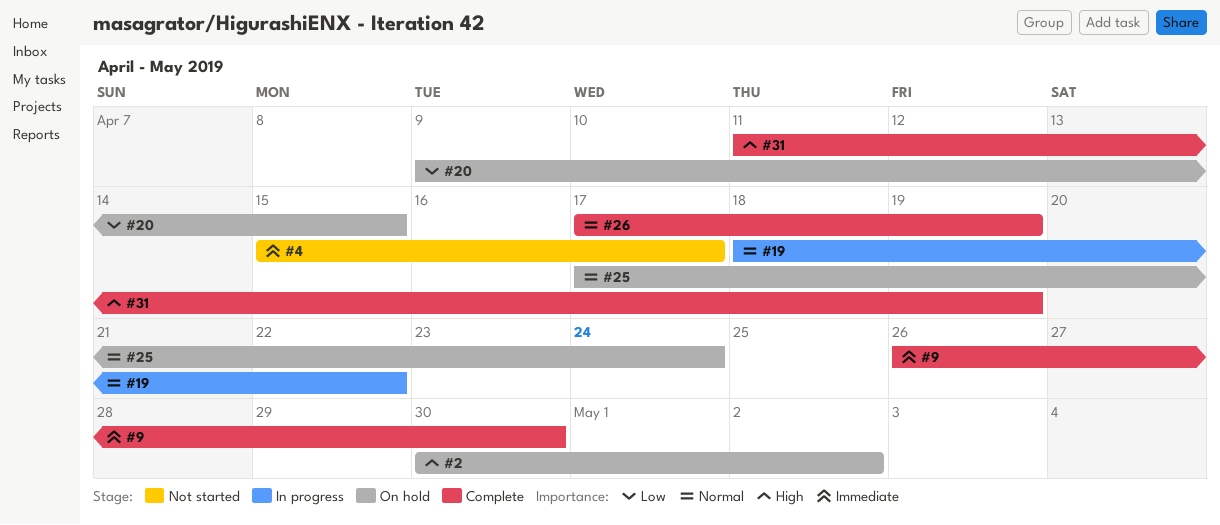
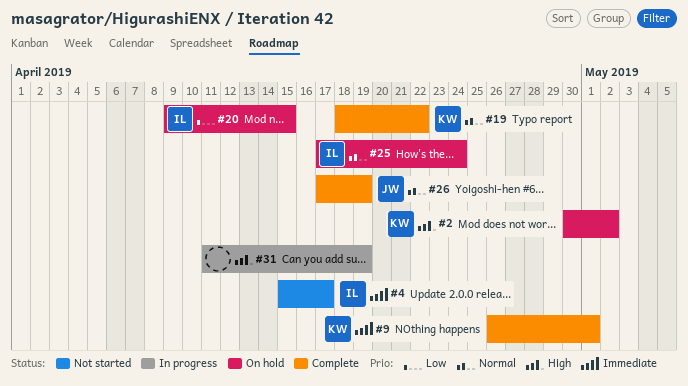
#9, due: Apr 30 -> May 1
#19, status: In progress -> Complete
#31, status: Complete -> In progress

